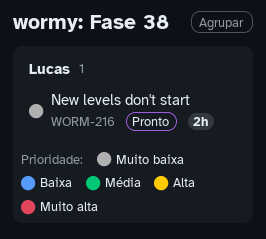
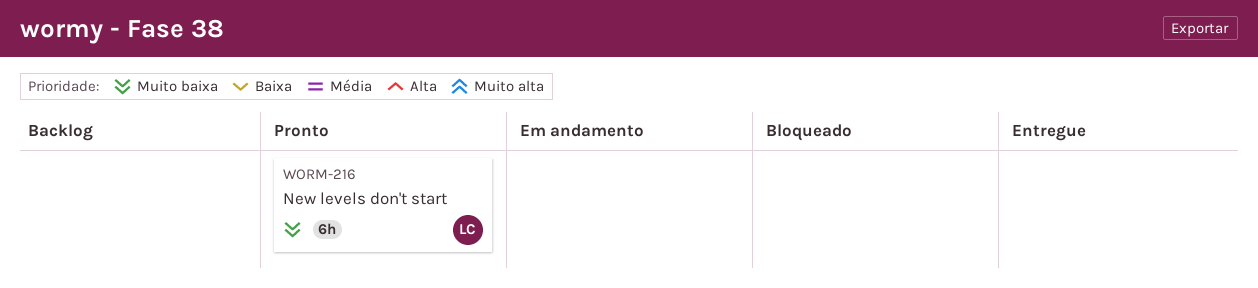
WORM-216, estimate: 2h -> 6h

